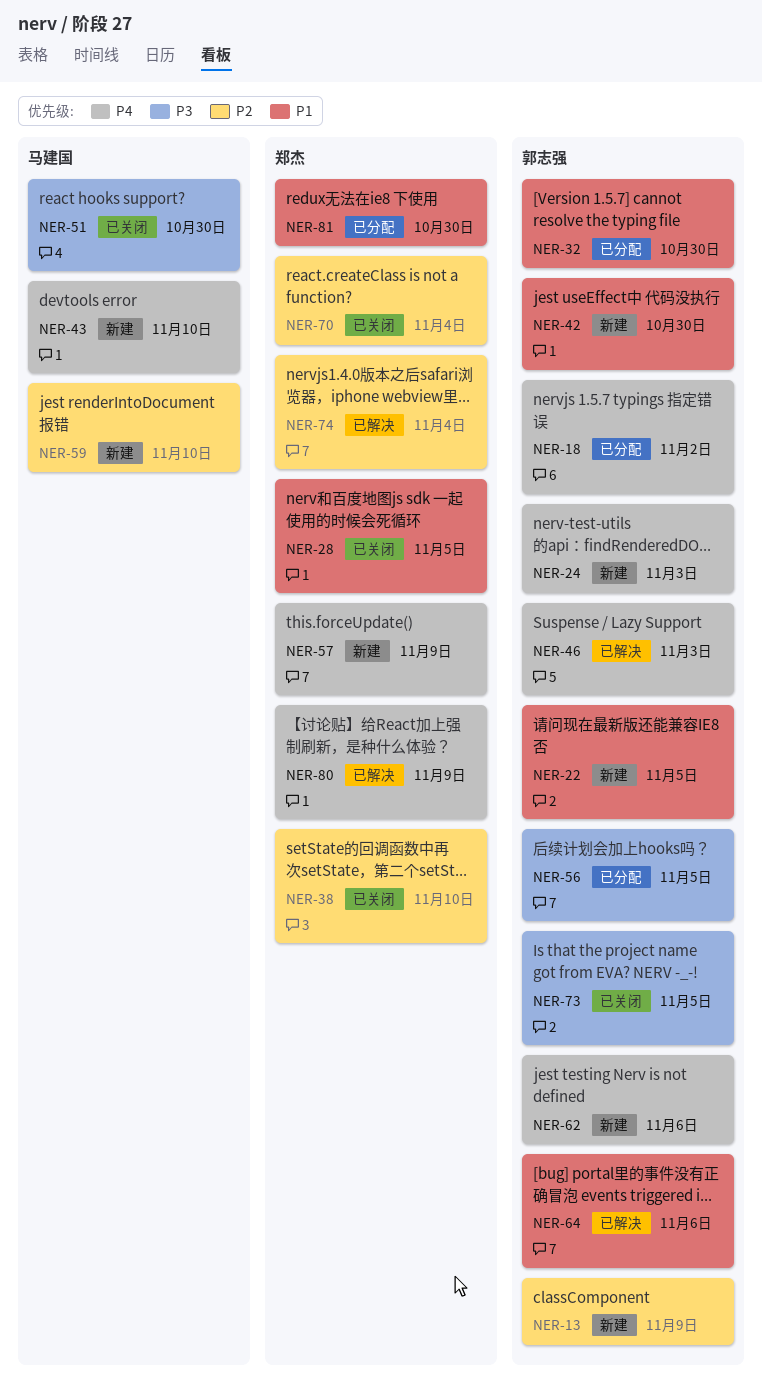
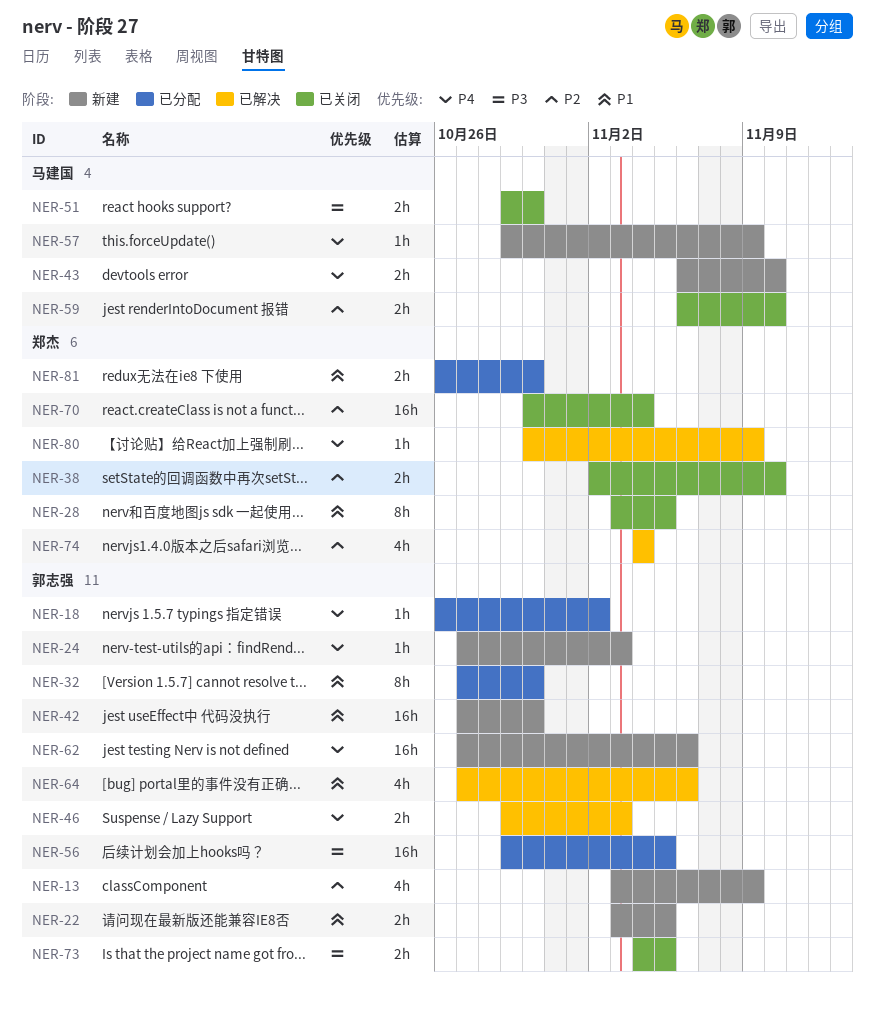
NER-57, owner: 郑杰 -> 马建国
NER-59, status: 新建 -> 已关闭

